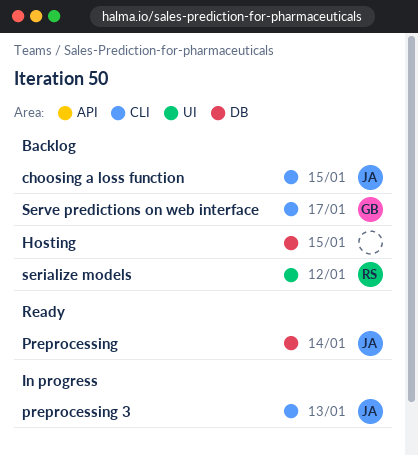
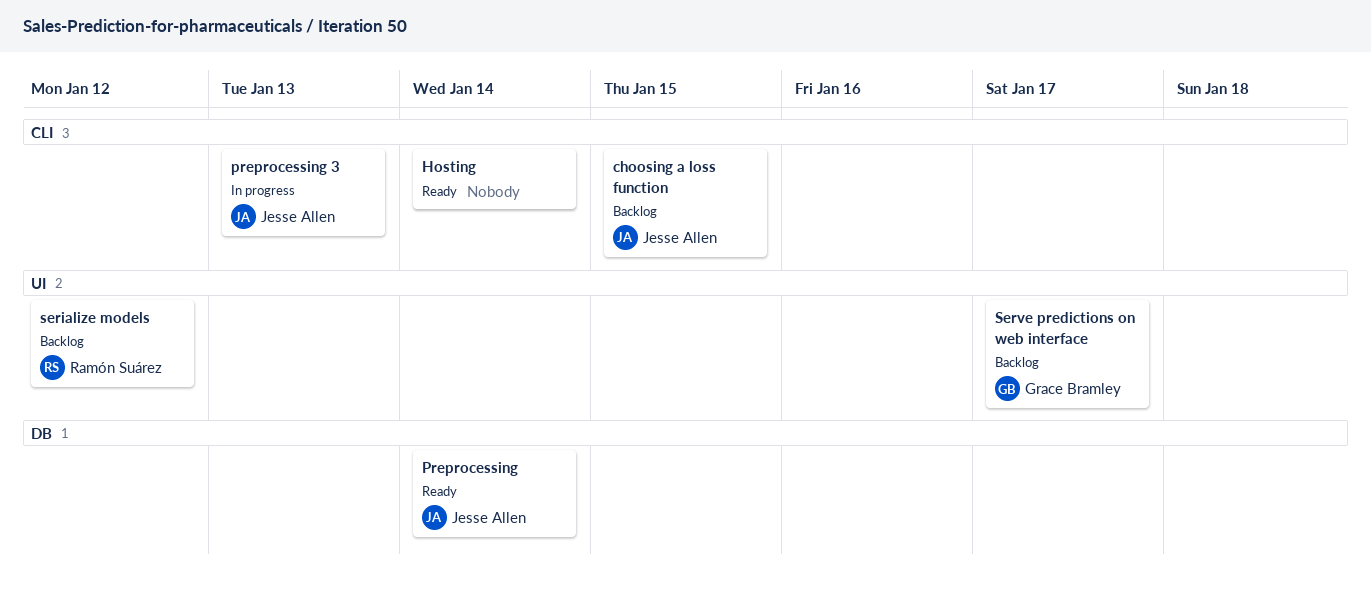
Hosting, status: Backlog -> Ready
Hosting, label: DB -> CLI
Hosting, due: Jan 15 -> Jan 14
Serve predictions on web interface, label: CLI -> UI

